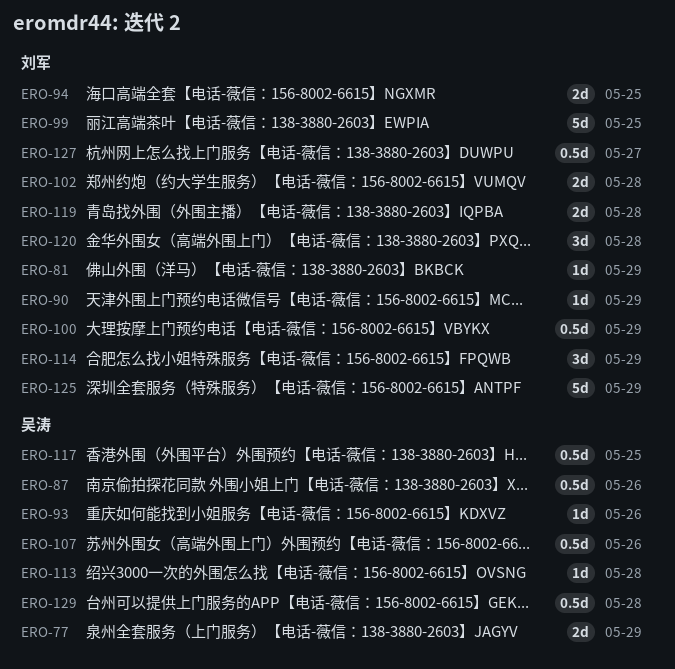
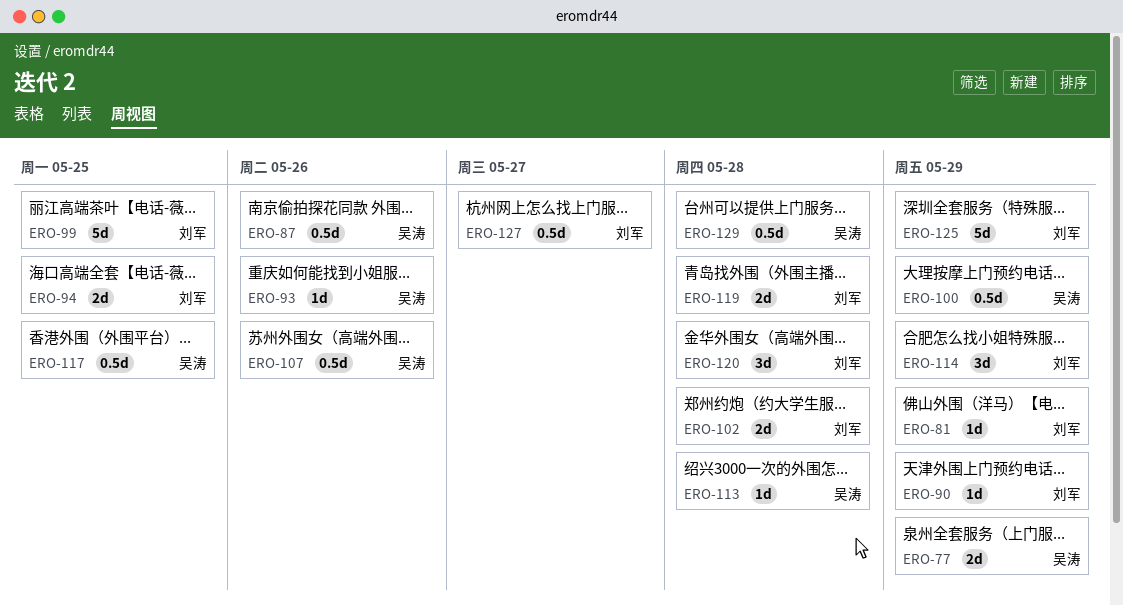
ERO-100, owner: 刘军 -> 吴涛

